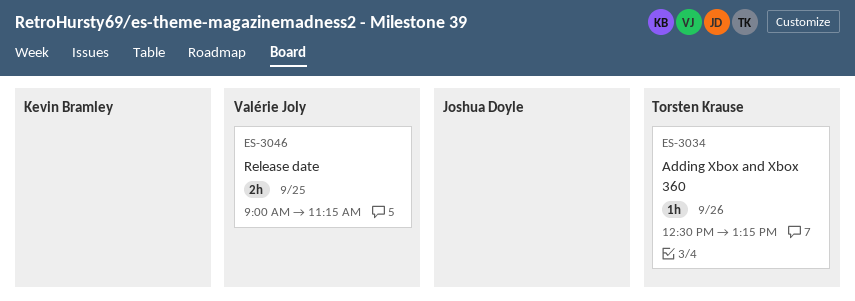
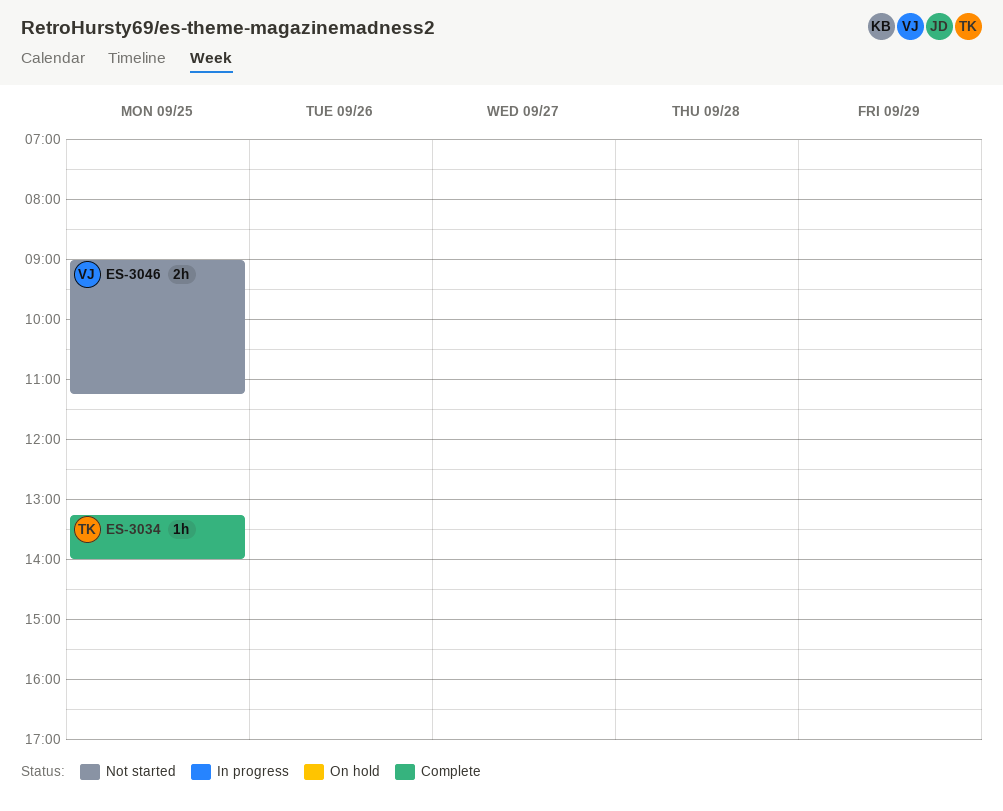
ES-3034, day: Sep 26 -> Sep 25
ES-3034, begins: 12:30 -> 13:15
ES-3034, ends: 13:15 -> 14:00

